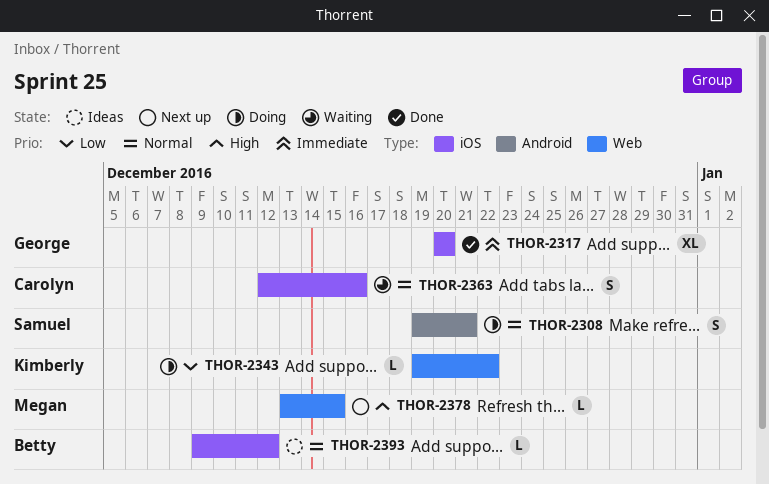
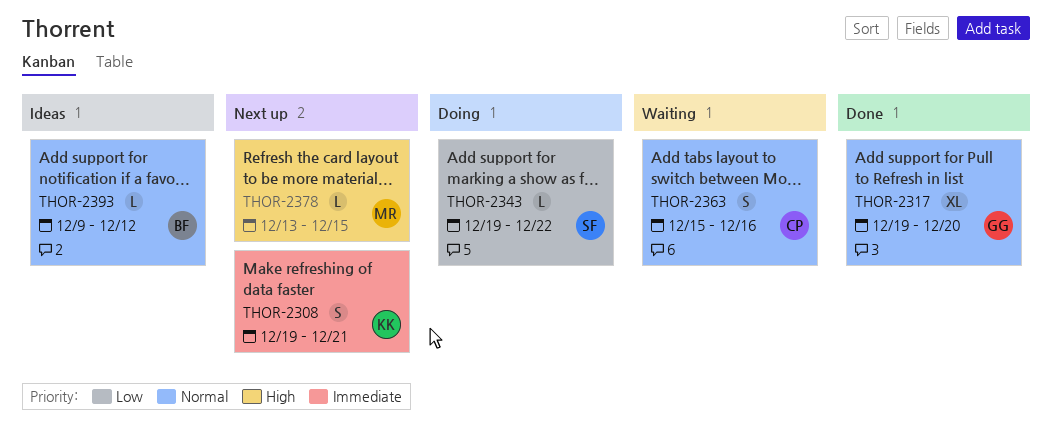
THOR-2308, status: Doing -> Next up
THOR-2308, owner: Samuel -> Kimberly
THOR-2308, priority: Normal -> Immediate
THOR-2317, priority: Immediate -> Normal
THOR-2317, start: Dec 20 -> Dec 19
THOR-2343, owner: Kimberly -> Samuel
THOR-2363, start: Dec 12 -> Dec 15

